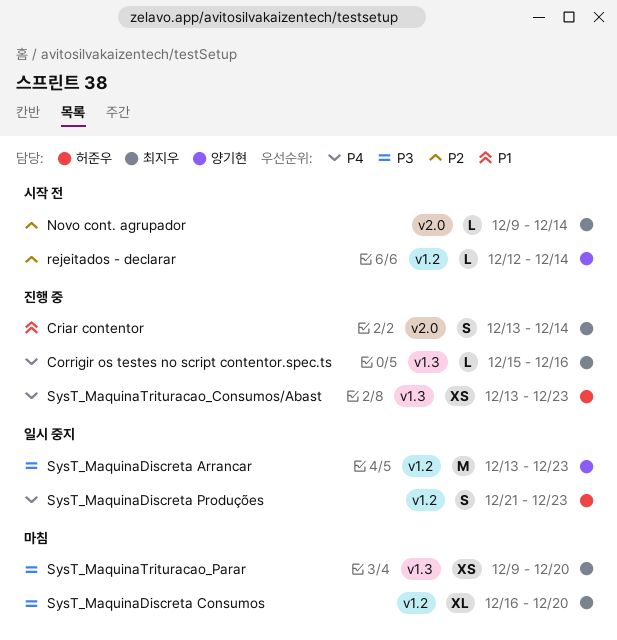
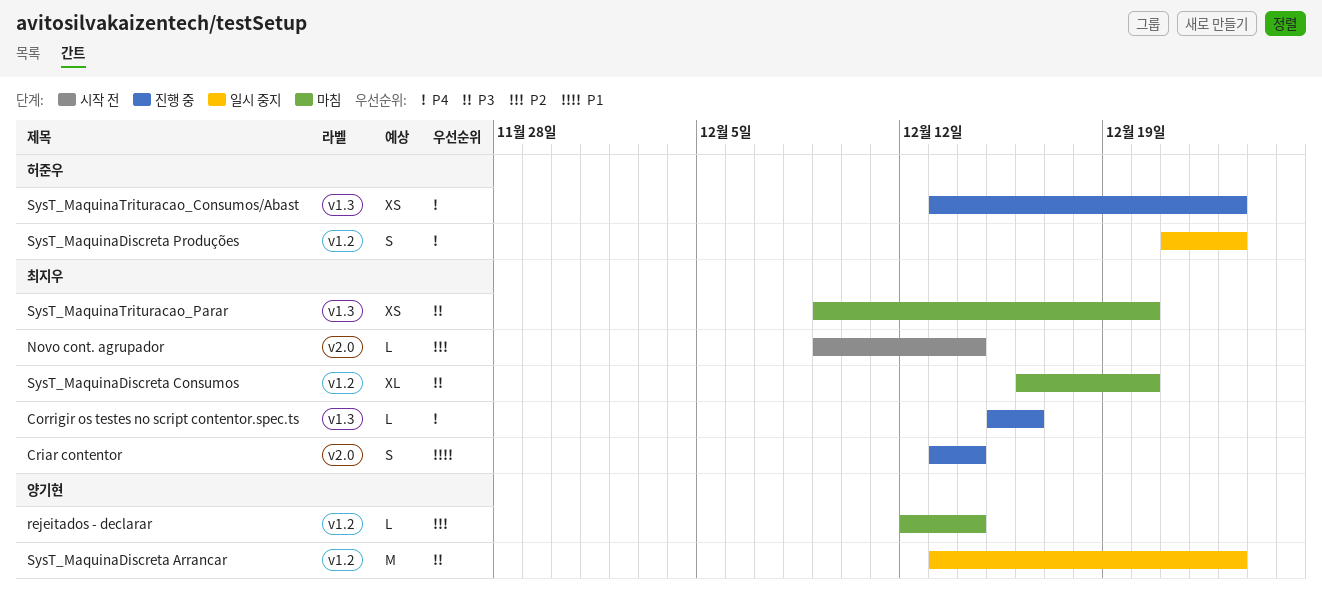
rejeitados - declarar, status: 시작 전 -> 마침

